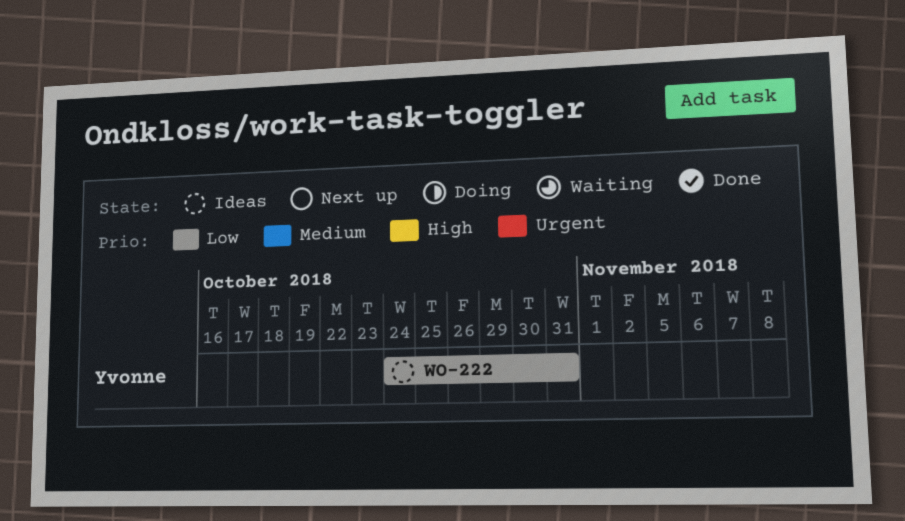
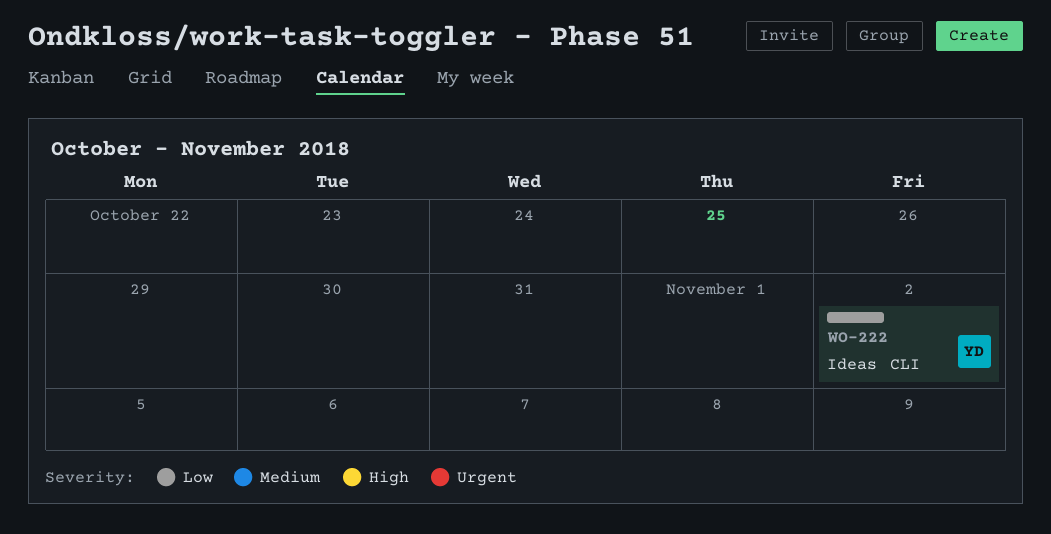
WO-222, due: Oct 31 -> Nov 2

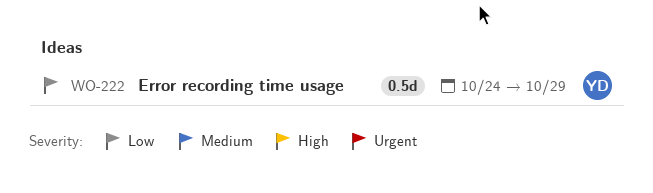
WO-222, due: Nov 2 -> Oct 29

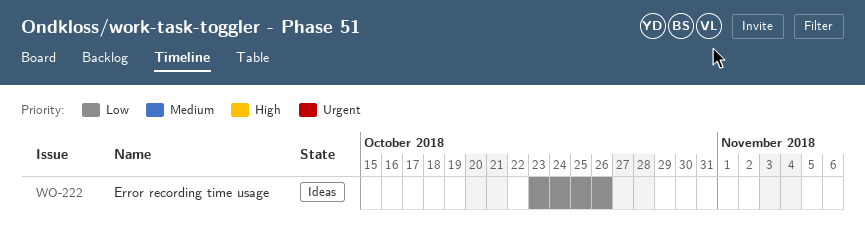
WO-222, start: Oct 24 -> Oct 23
WO-222, due: Oct 29 -> Oct 26

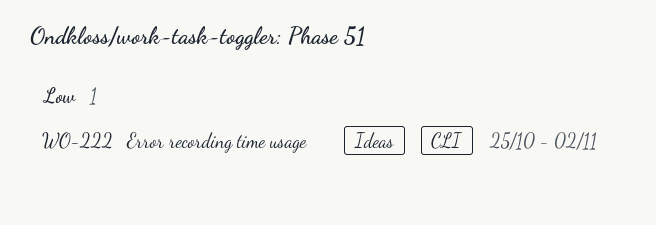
WO-222, start: Oct 23 -> Oct 25
WO-222, due: Oct 26 -> Nov 2

